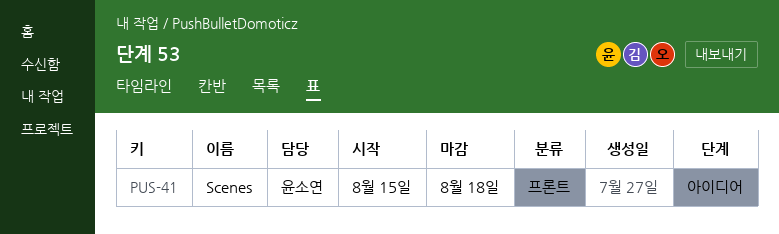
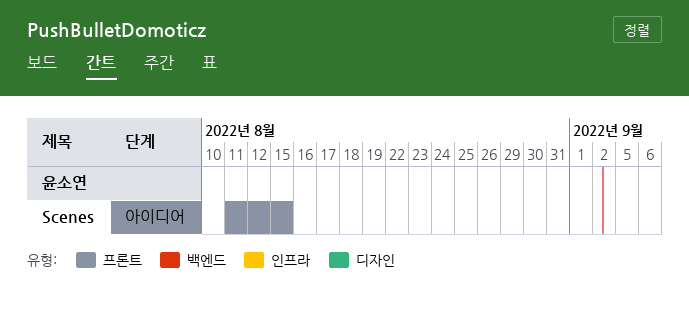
Scenes, start: Aug 15 -> Aug 11
Scenes, due: Aug 18 -> Aug 15

